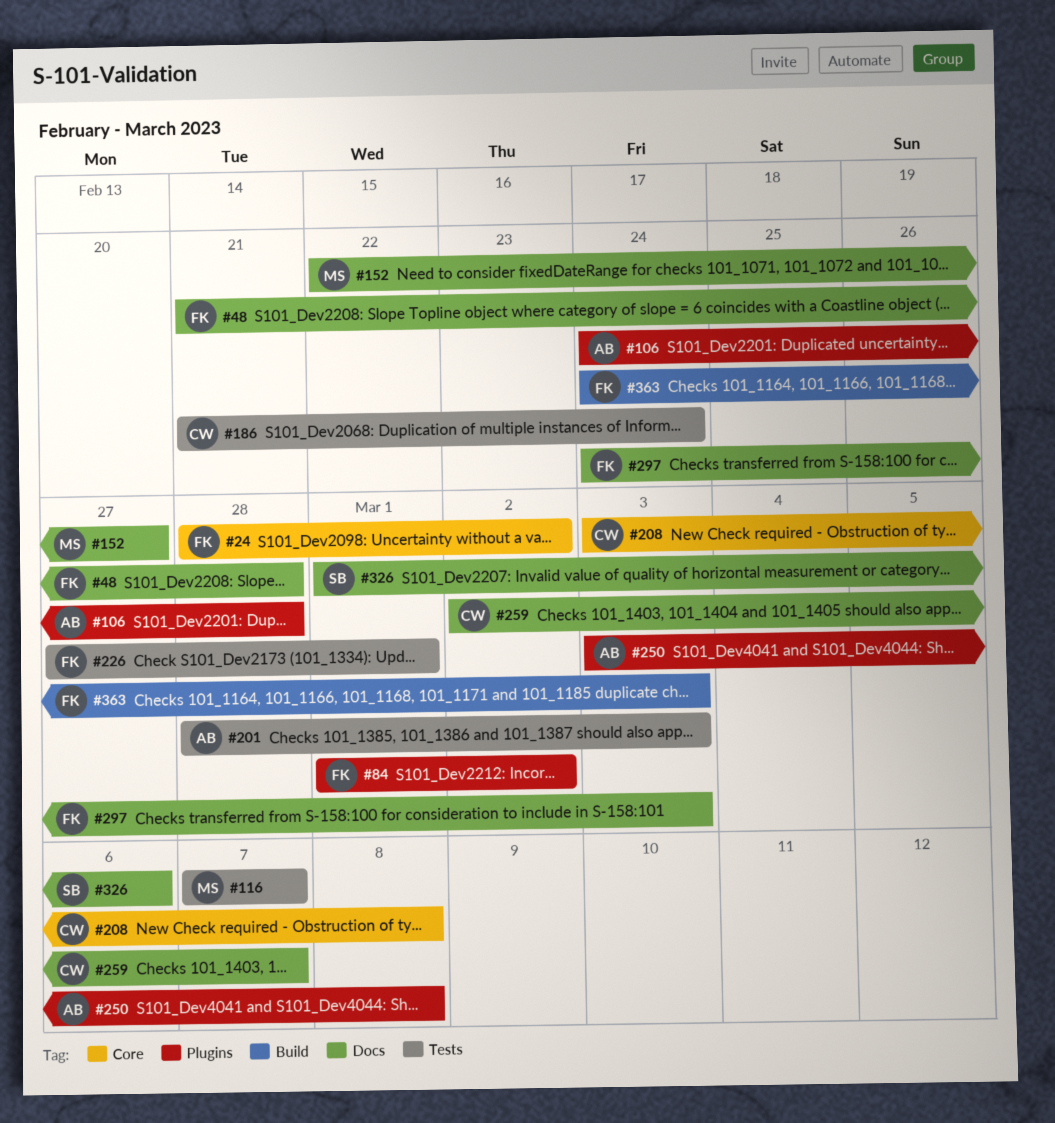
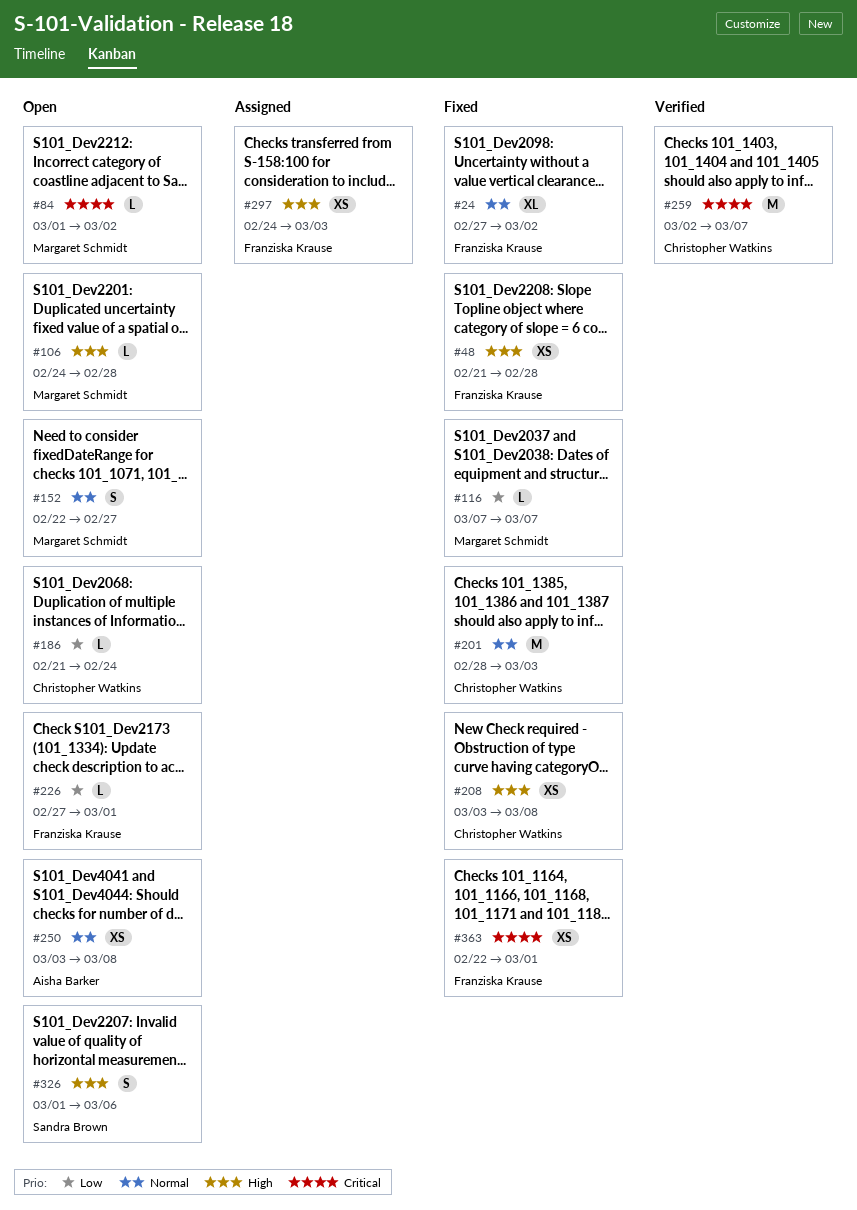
#24, start: Feb 28 -> Feb 27
#84, owner: Franziska Krause -> Margaret Schmidt
#106, owner: Aisha Barker -> Margaret Schmidt
#201, owner: Aisha Barker -> Christopher Watkins
#363, start: Feb 24 -> Feb 22
#363, due: Mar 3 -> Mar 1

